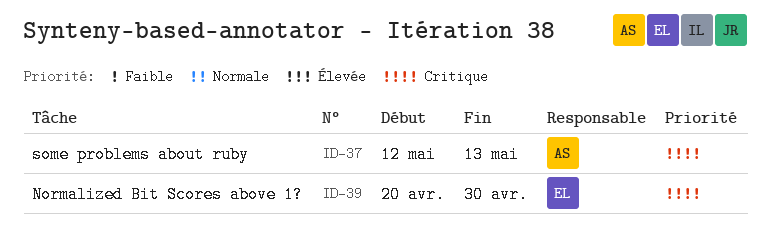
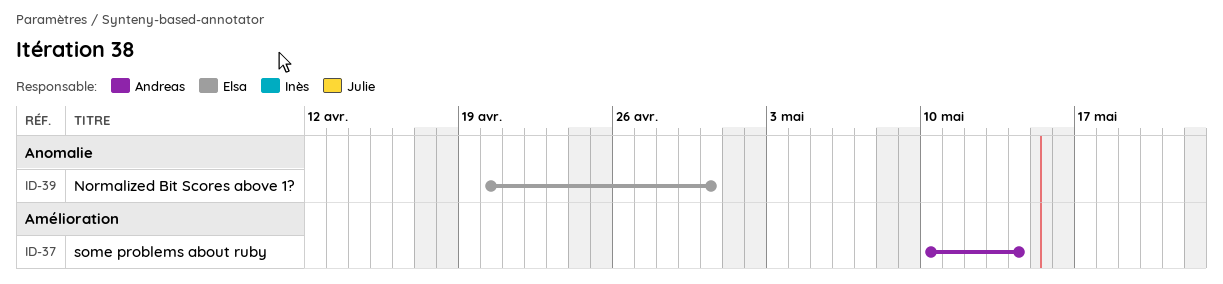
ID-37, start: May 12 -> May 10
ID-37, due: May 13 -> May 14

